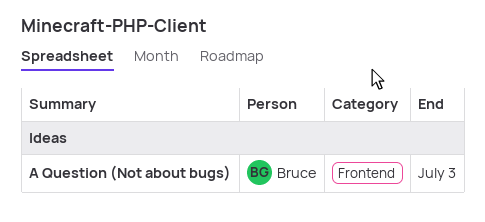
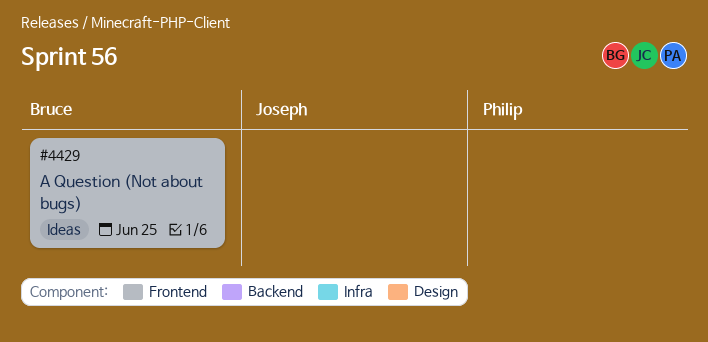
A Question (Not about bugs), due: Jul 3 -> Jun 25

